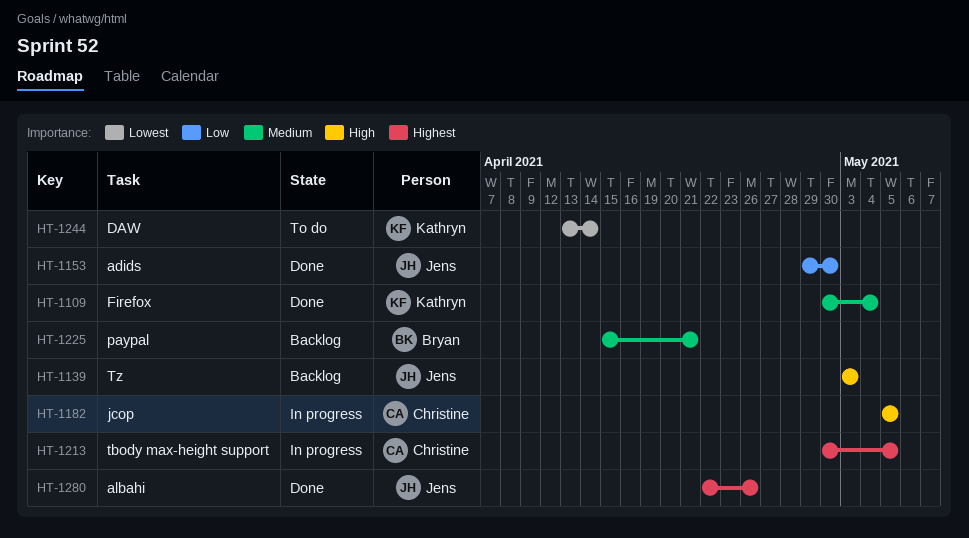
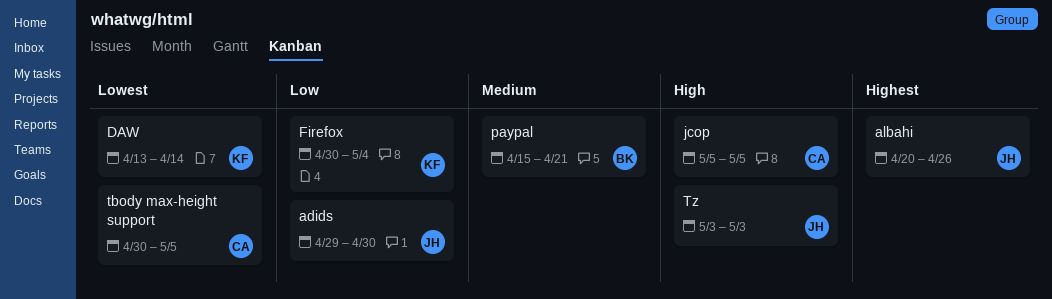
albahi, start: Apr 22 -> Apr 20
Firefox, priority: Medium -> Low
tbody max-height support, priority: Highest -> Lowest

